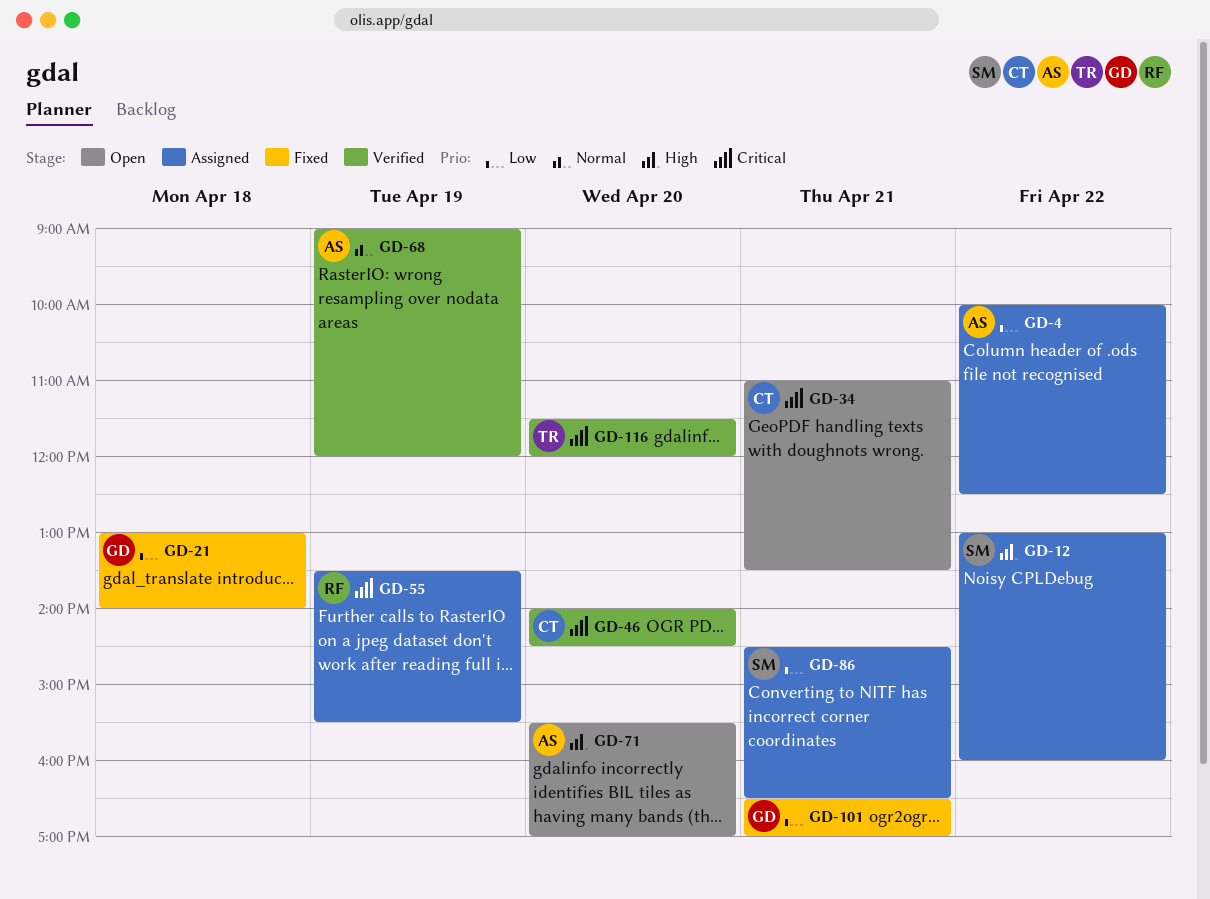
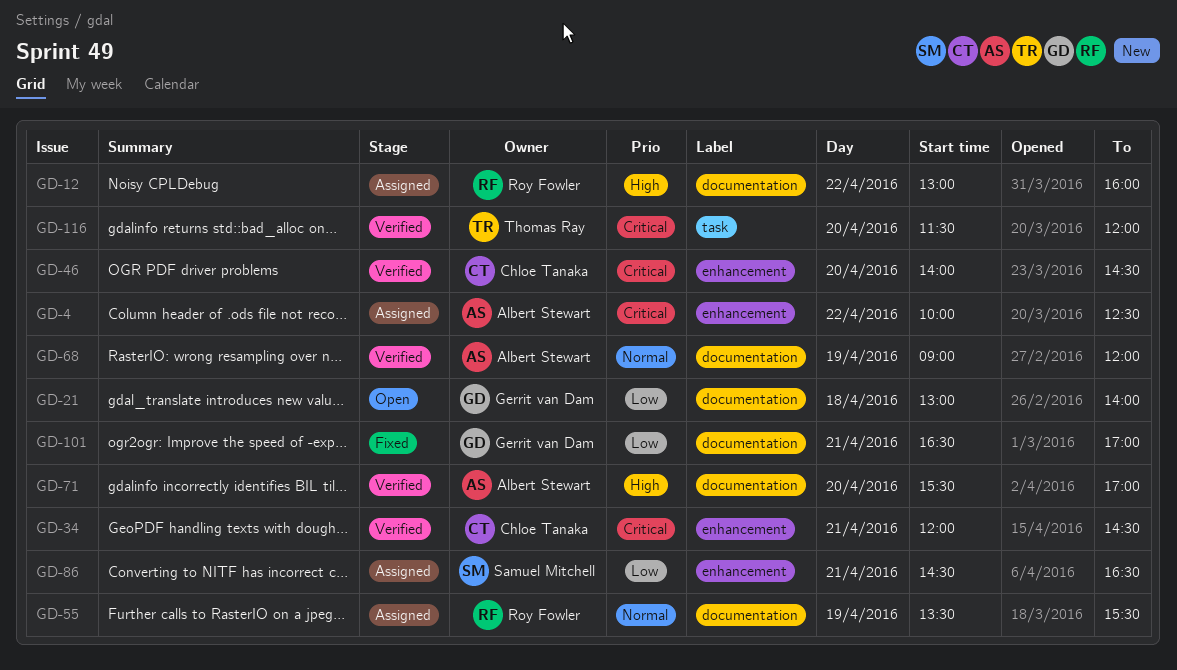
GD-4, priority: Low -> Critical
GD-12, owner: Samuel Mitchell -> Roy Fowler
GD-21, status: Fixed -> Open
GD-34, status: Open -> Verified
GD-34, begins: 11:00 -> 12:00
GD-34, ends: 13:30 -> 14:30
GD-55, priority: Critical -> Normal
GD-71, status: Open -> Verified

